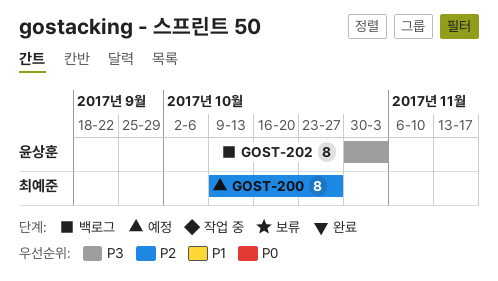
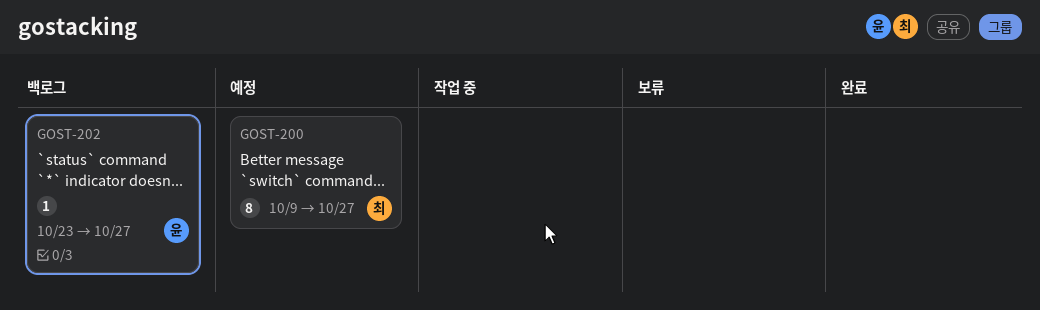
GOST-202, estimate: 8 -> 1
GOST-202, start: Oct 30 -> Oct 23
GOST-202, due: Nov 3 -> Oct 27

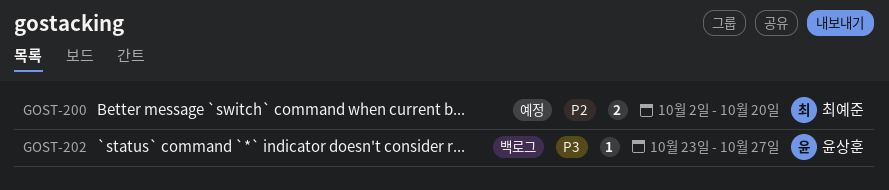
GOST-200, estimate: 8 -> 2
GOST-200, start: Oct 9 -> Oct 2
GOST-200, due: Oct 27 -> Oct 20

